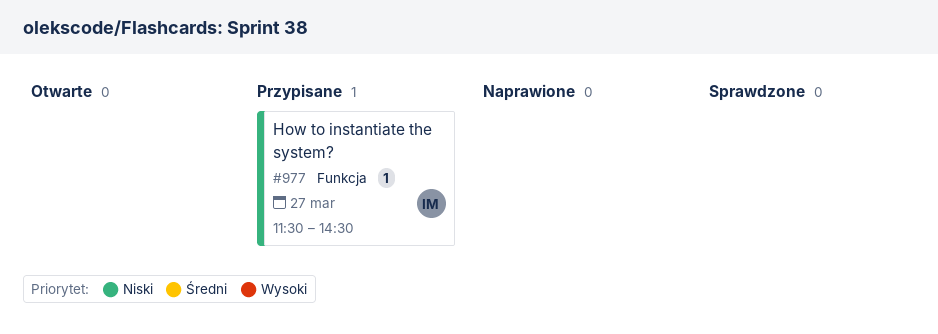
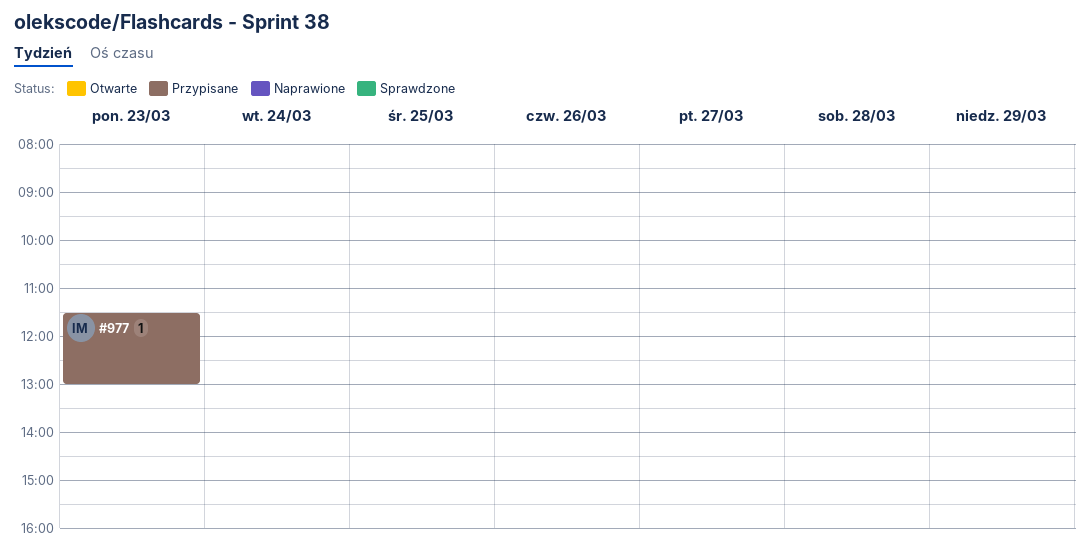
#977, day: Mar 27 -> Mar 23
#977, ends: 14:30 -> 13:00

